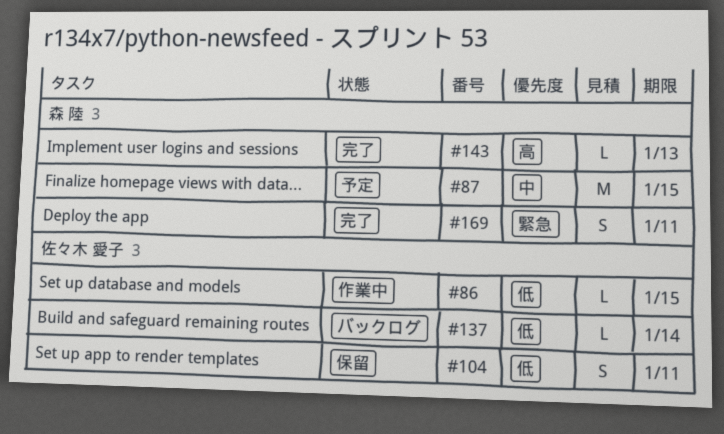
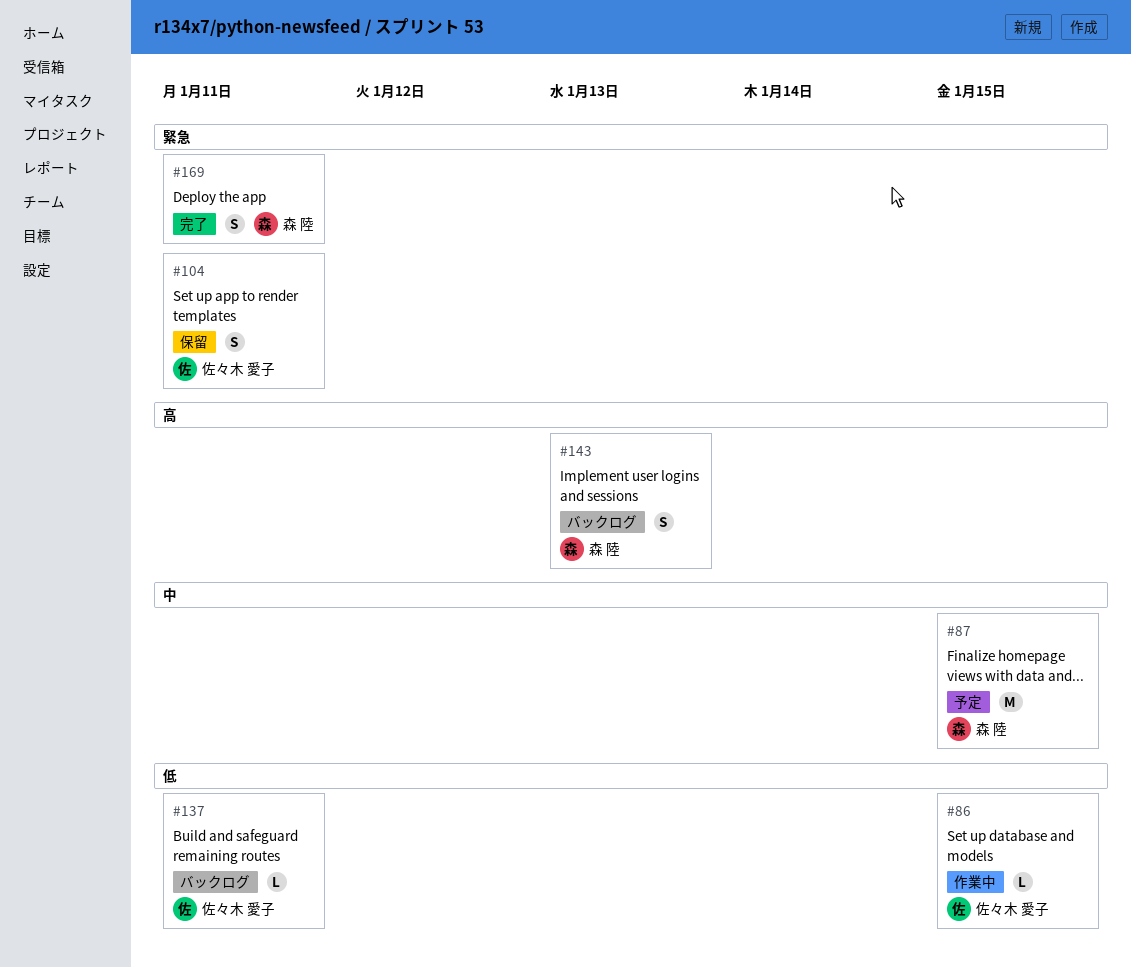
#104, priority: 低 -> 緊急
#137, due: Jan 14 -> Jan 11
#143, status: 完了 -> バックログ
#143, estimate: L -> S

